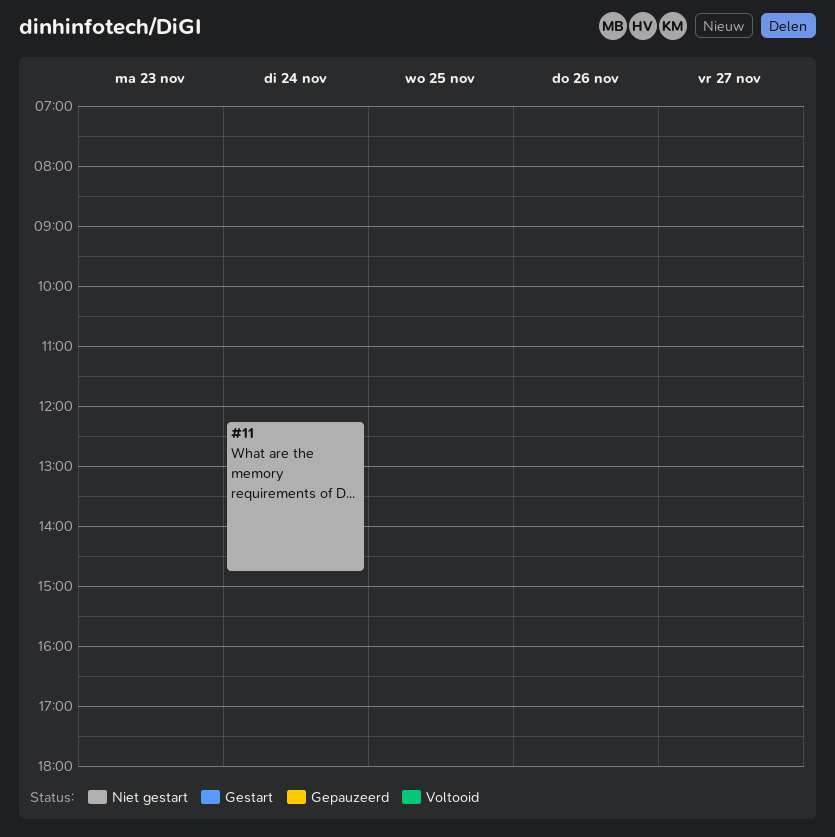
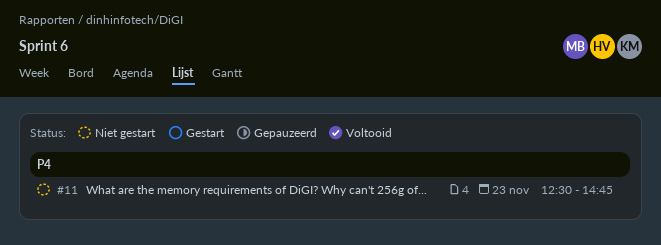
#11, day: Nov 24 -> Nov 23
#11, begins: 12:15 -> 12:30

